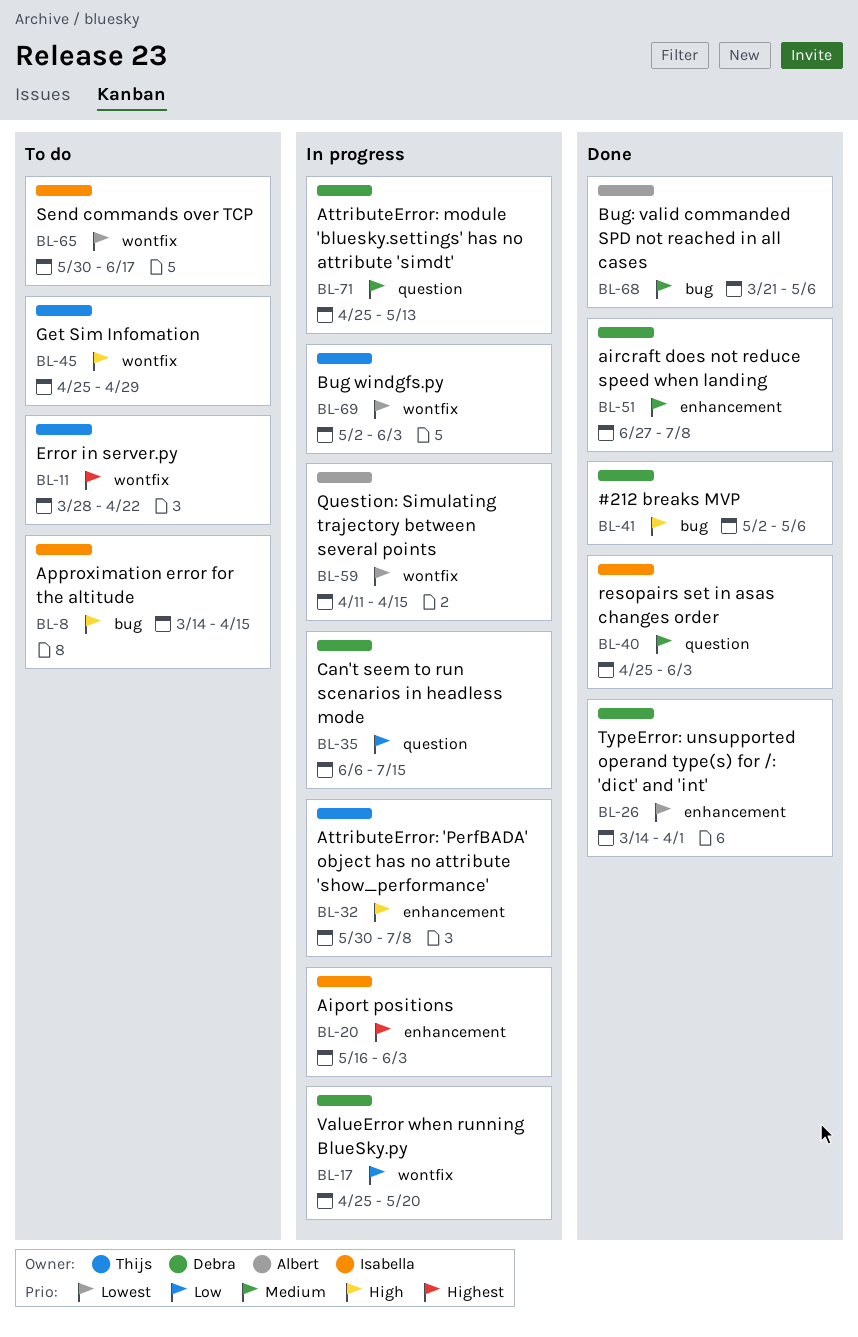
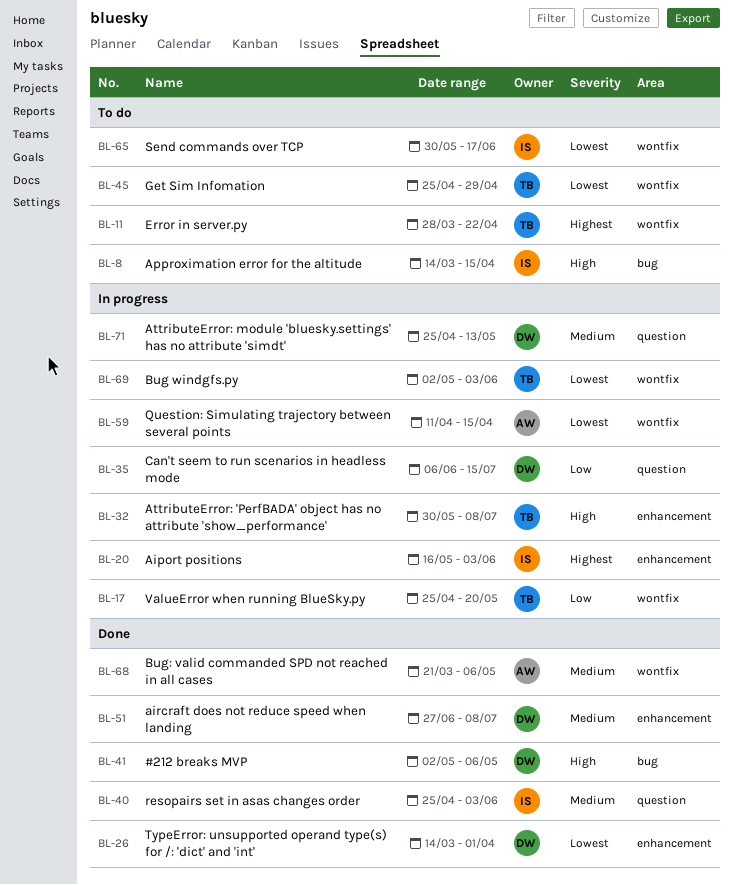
BL-17, owner: Debra -> Thijs
BL-45, priority: High -> Lowest
BL-68, label: bug -> wontfix

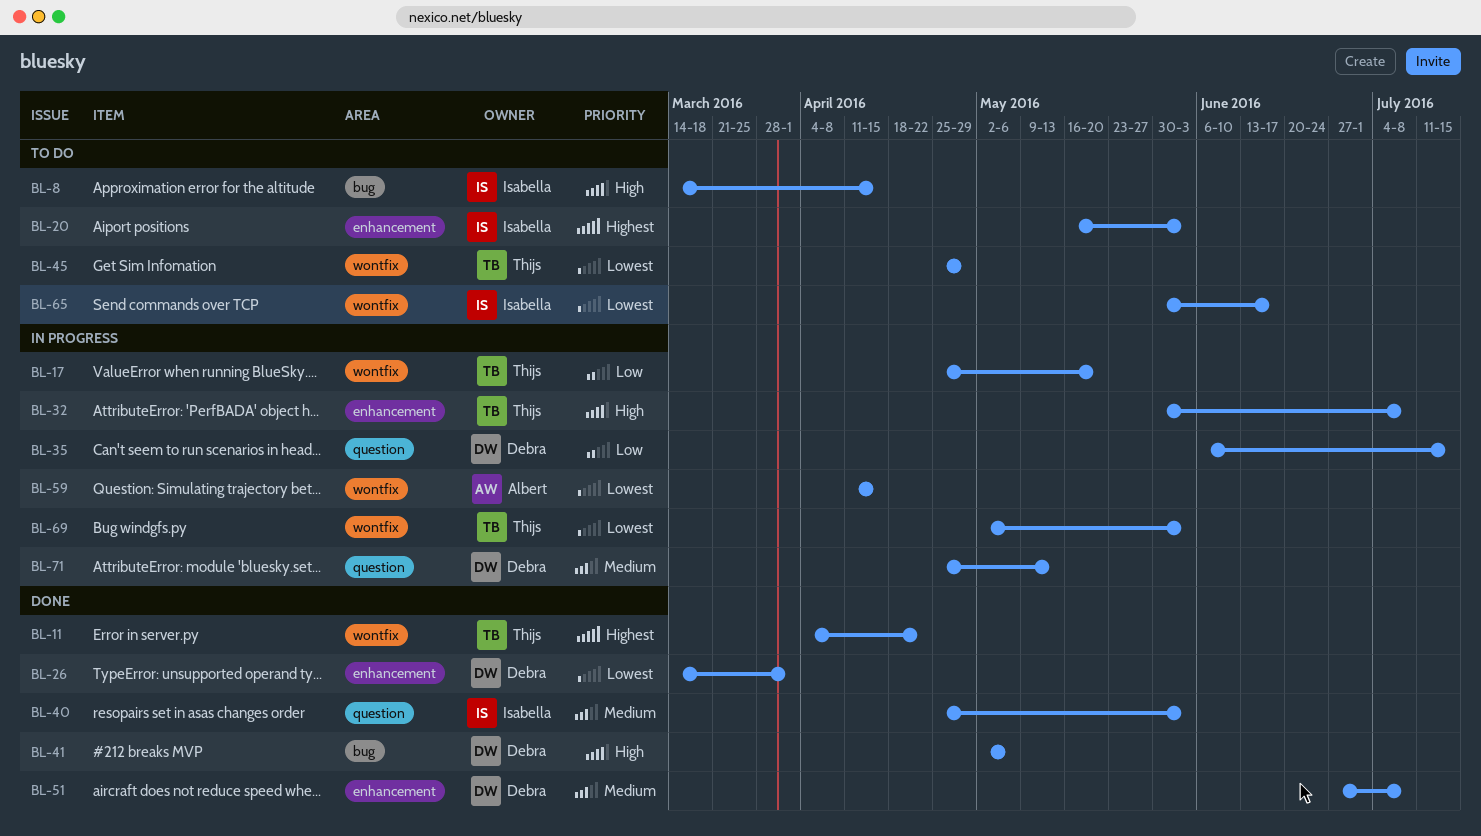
BL-11, status: To do -> Done
BL-11, start: Mar 28 -> Apr 4
BL-20, status: In progress -> To do
BL-68: present -> none

